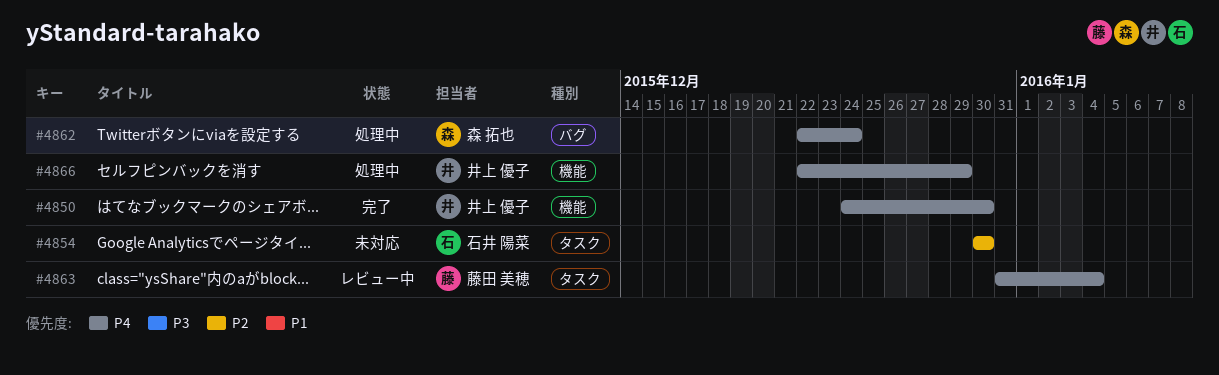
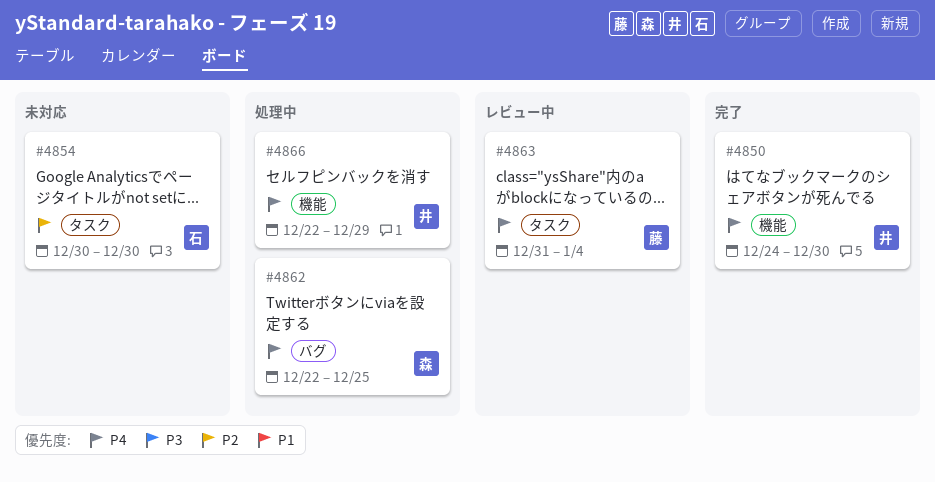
#4862, due: Dec 24 -> Dec 25

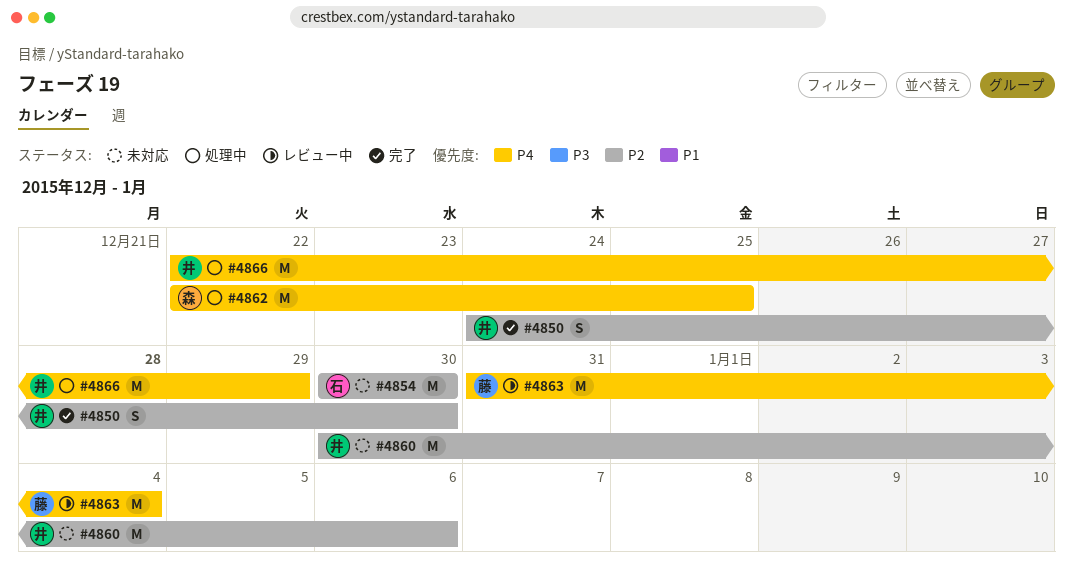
#4850, priority: P4 -> P2
#4860: none -> present

